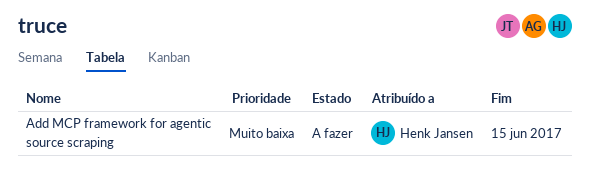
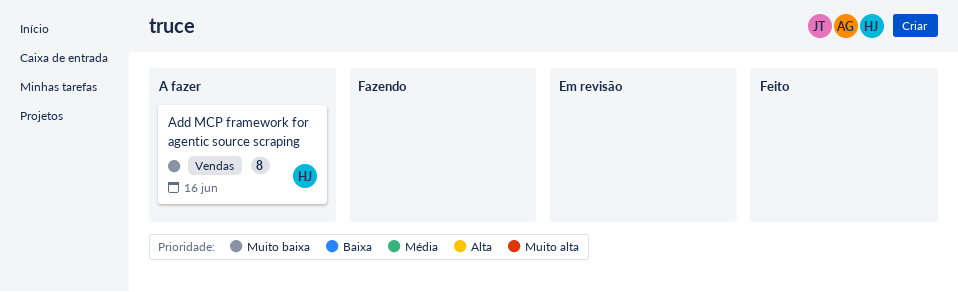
Add MCP framework for agentic source scraping, due: Jun 15 -> Jun 16

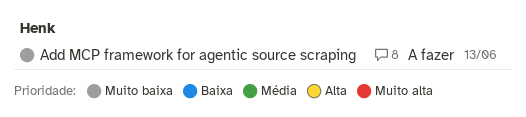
Add MCP framework for agentic source scraping, due: Jun 16 -> Jun 13

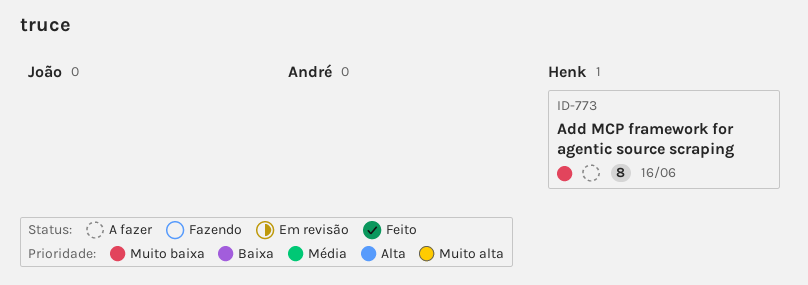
Add MCP framework for agentic source scraping, due: Jun 13 -> Jun 16

